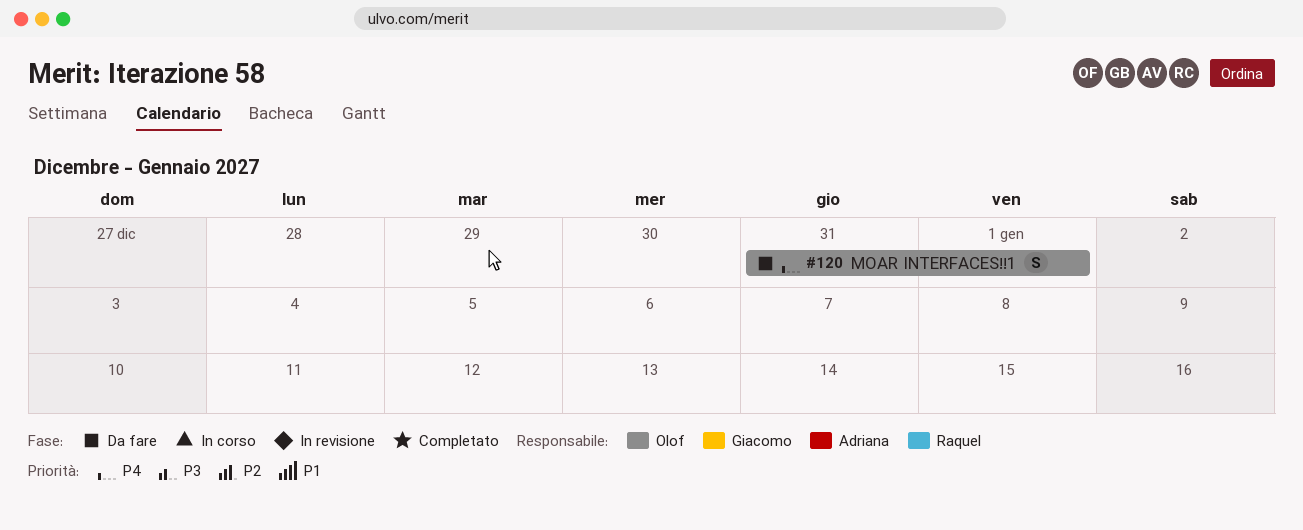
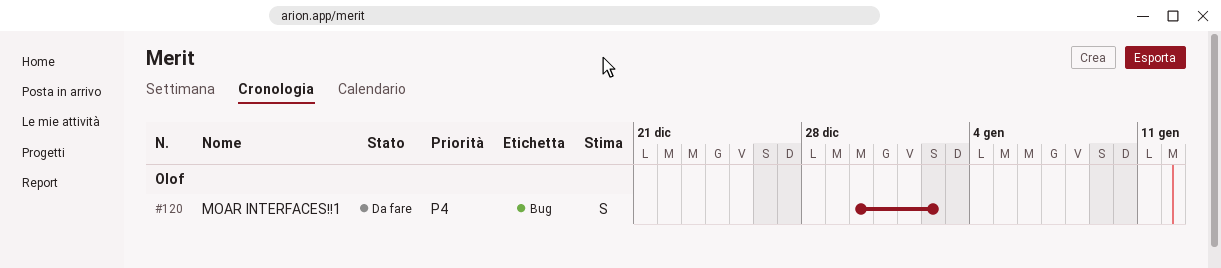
#120, start: Dec 31 -> Dec 30
#120, due: Jan 1 -> Jan 2

